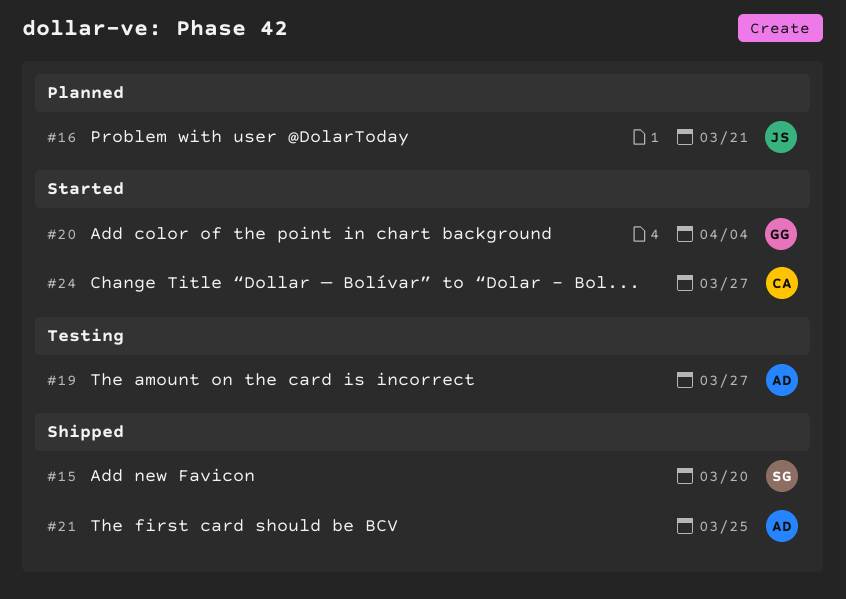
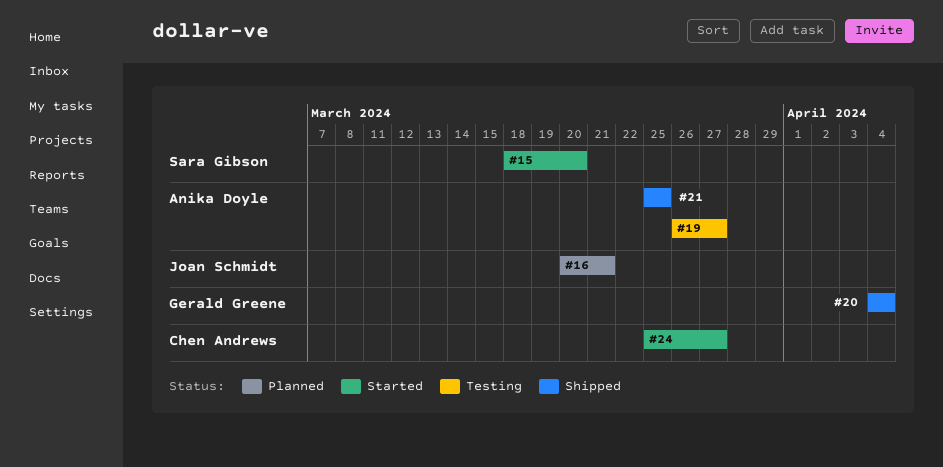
#15, status: Shipped -> Started
#20, status: Started -> Shipped

